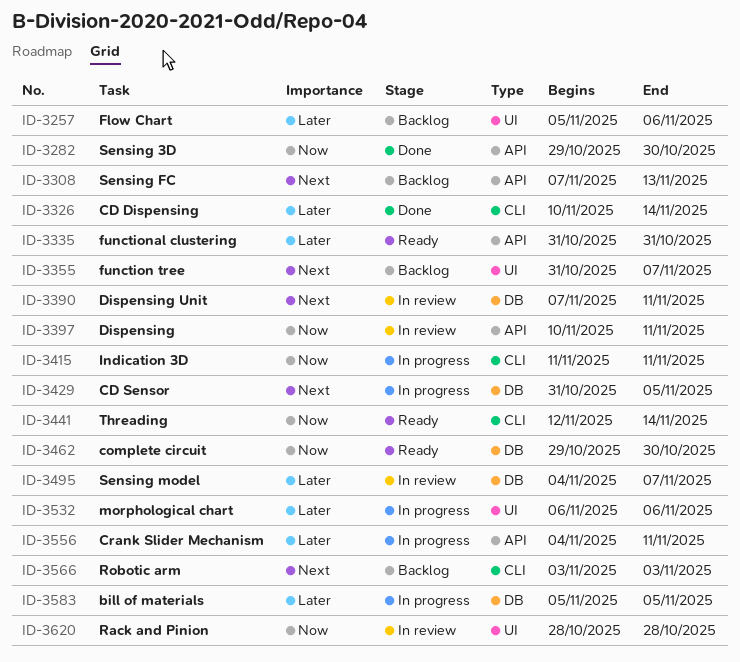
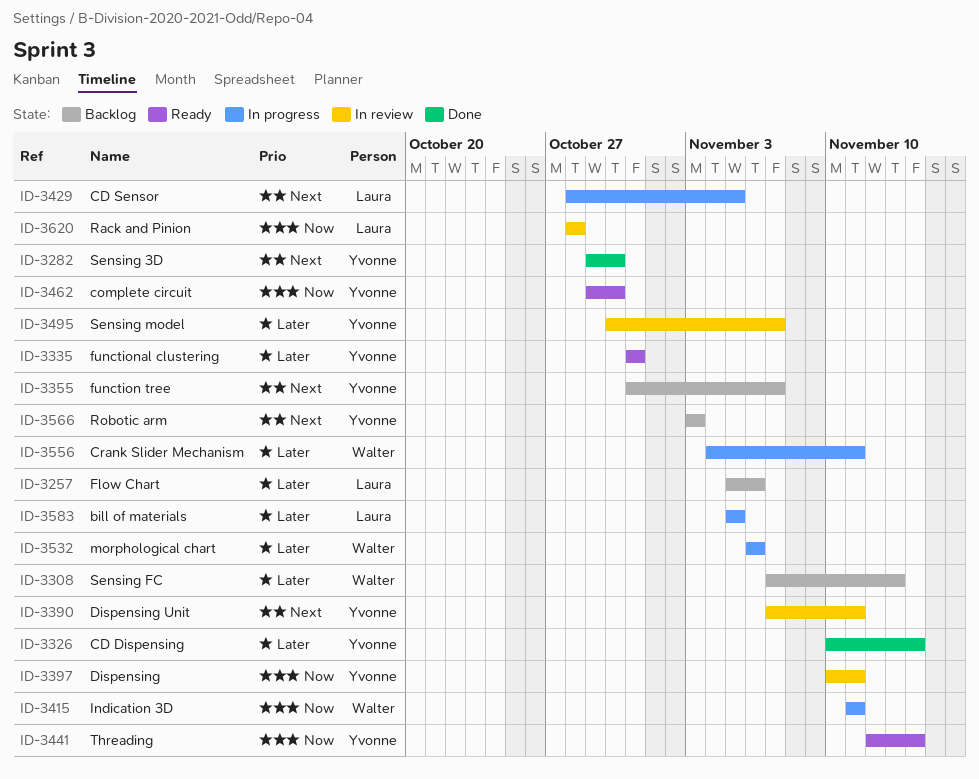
ID-3282, priority: Now -> Next
ID-3308, priority: Next -> Later
ID-3429, start: Oct 31 -> Oct 28
ID-3495, start: Nov 4 -> Oct 30

